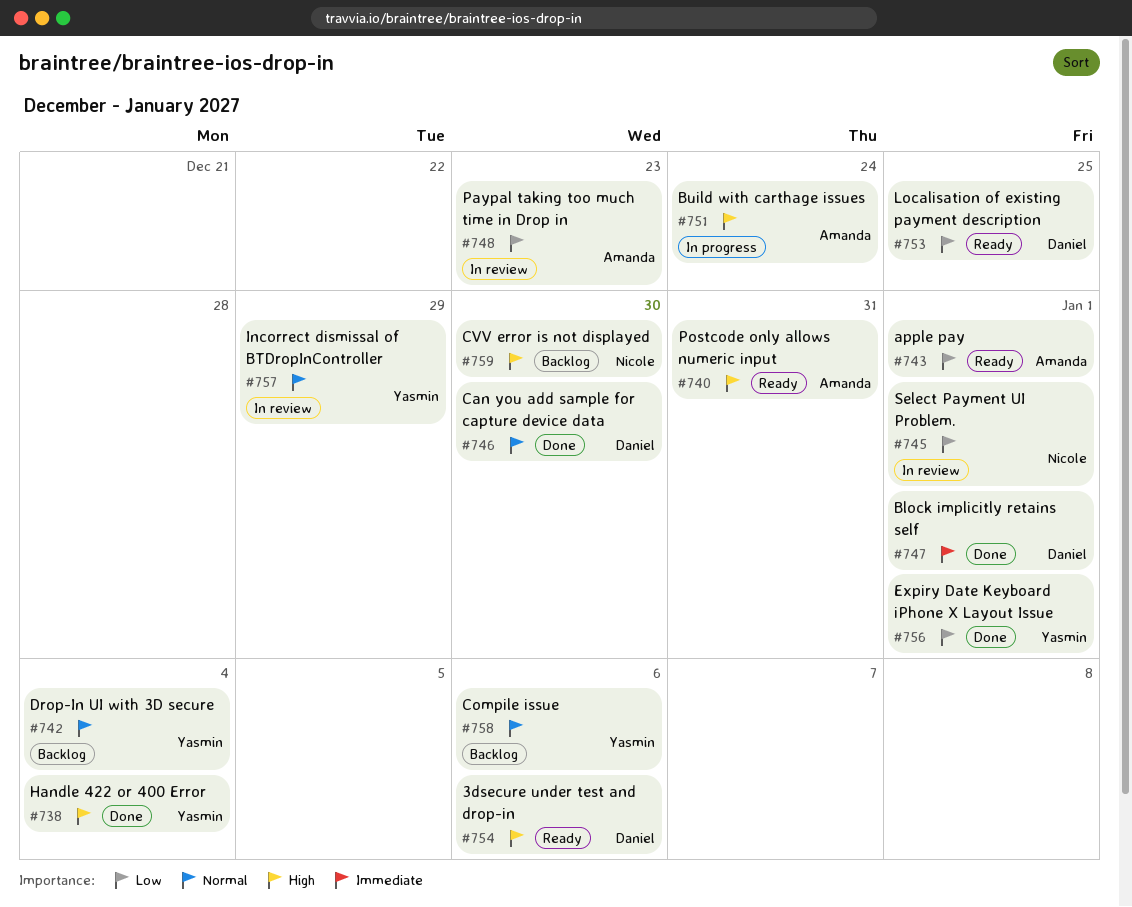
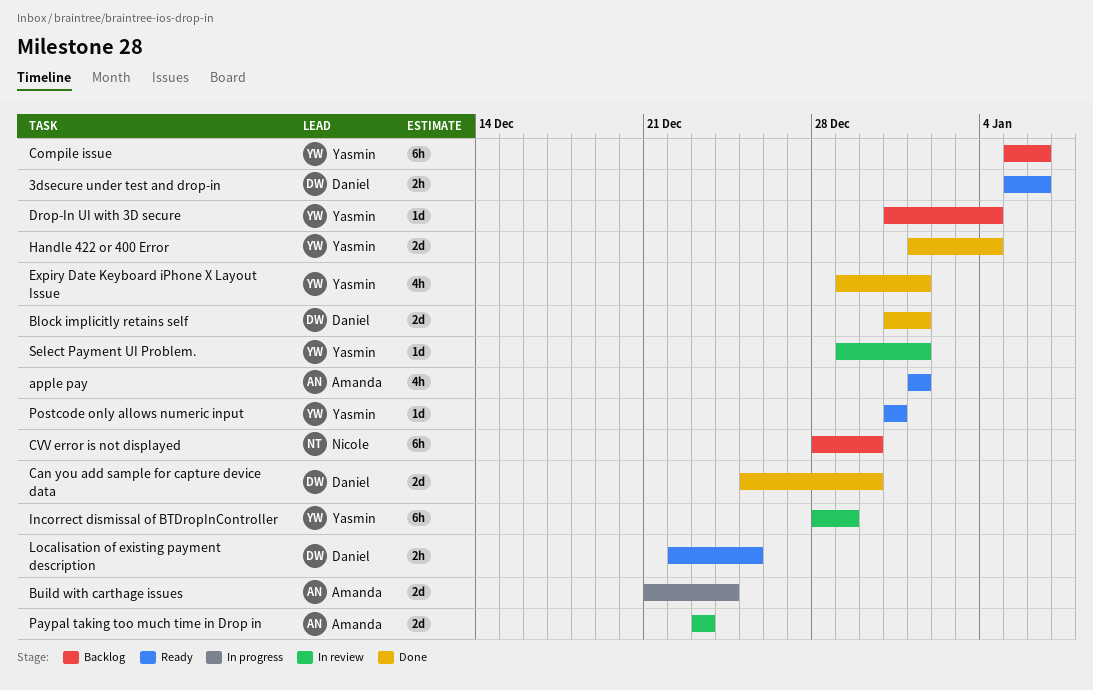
Postcode only allows numeric input, owner: Amanda -> Yasmin
Select Payment UI Problem., owner: Nicole -> Yasmin

